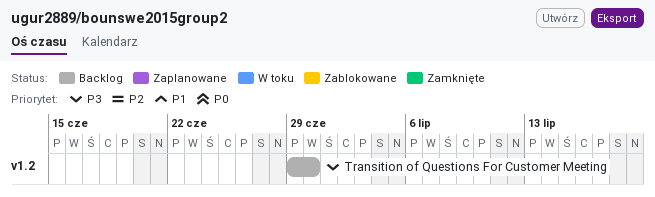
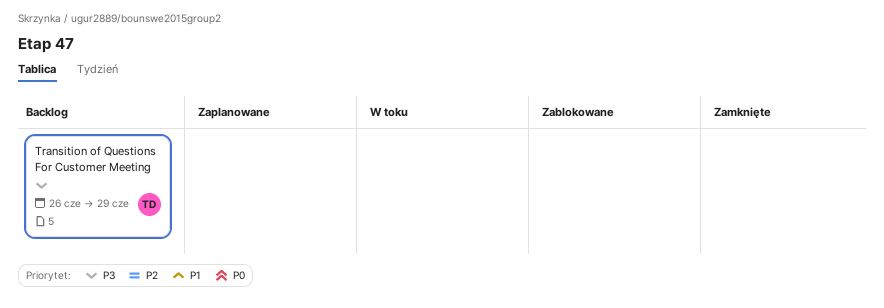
Transition of Questions For Customer Meeting, start: Jun 29 -> Jun 26
Transition of Questions For Customer Meeting, due: Jun 30 -> Jun 29

